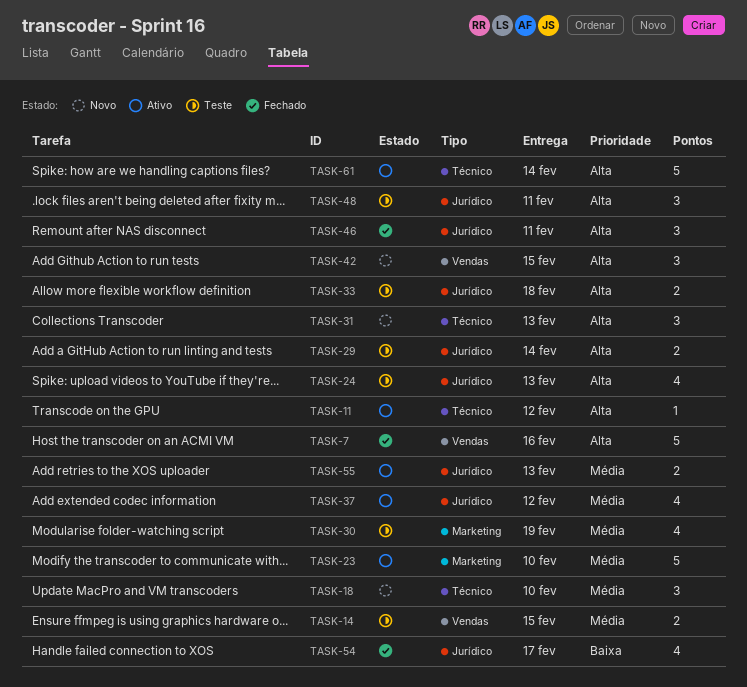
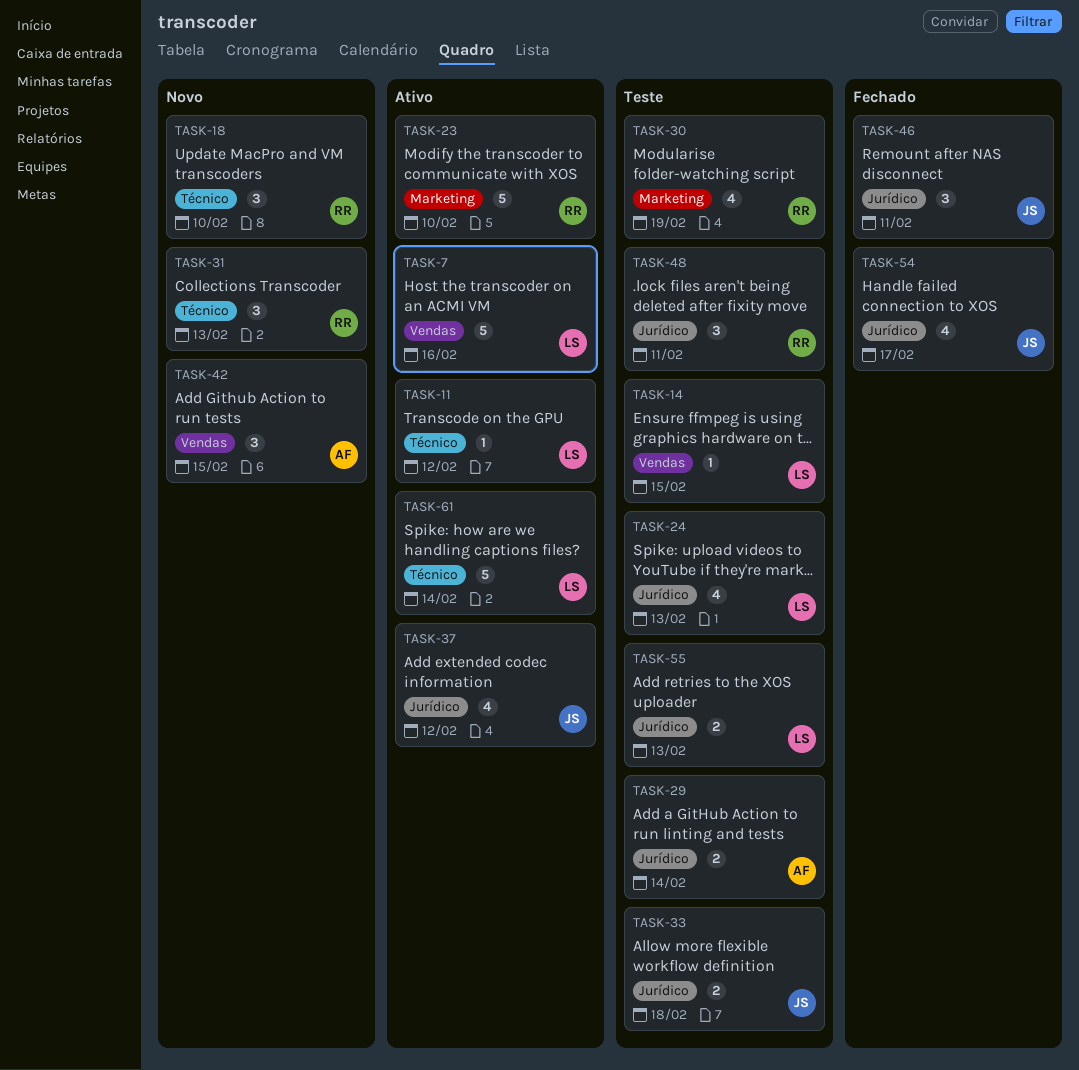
TASK-7, status: Fechado -> Ativo
TASK-14, estimate: 2 -> 1
TASK-55, status: Ativo -> Teste

